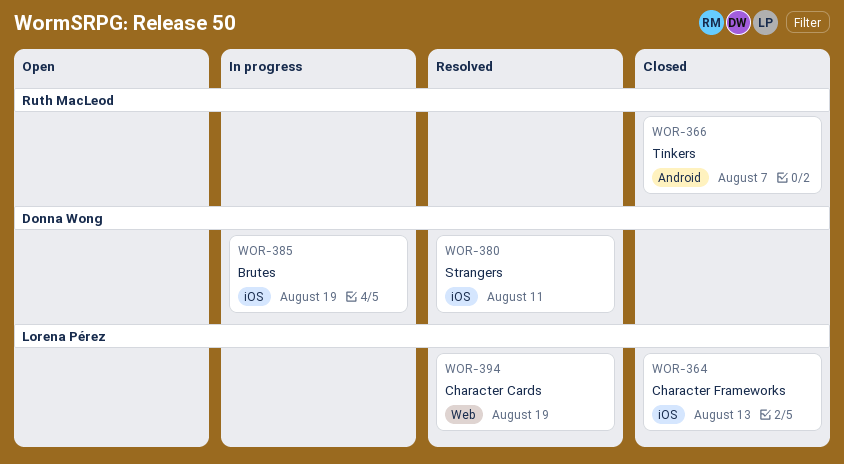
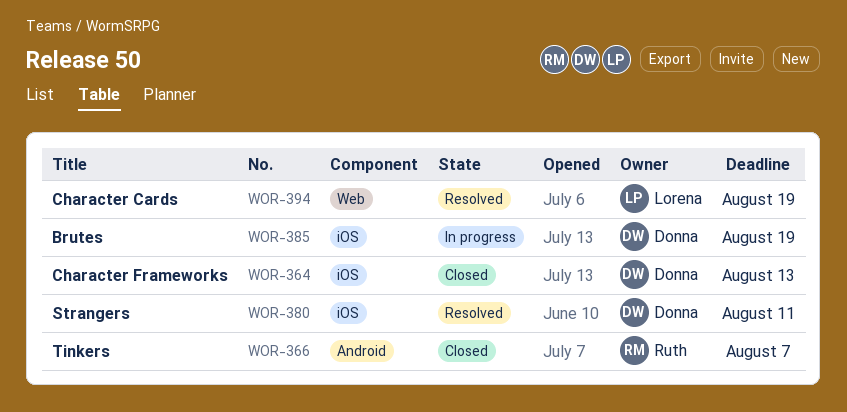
WOR-364, owner: Lorena Pérez -> Donna Wong

